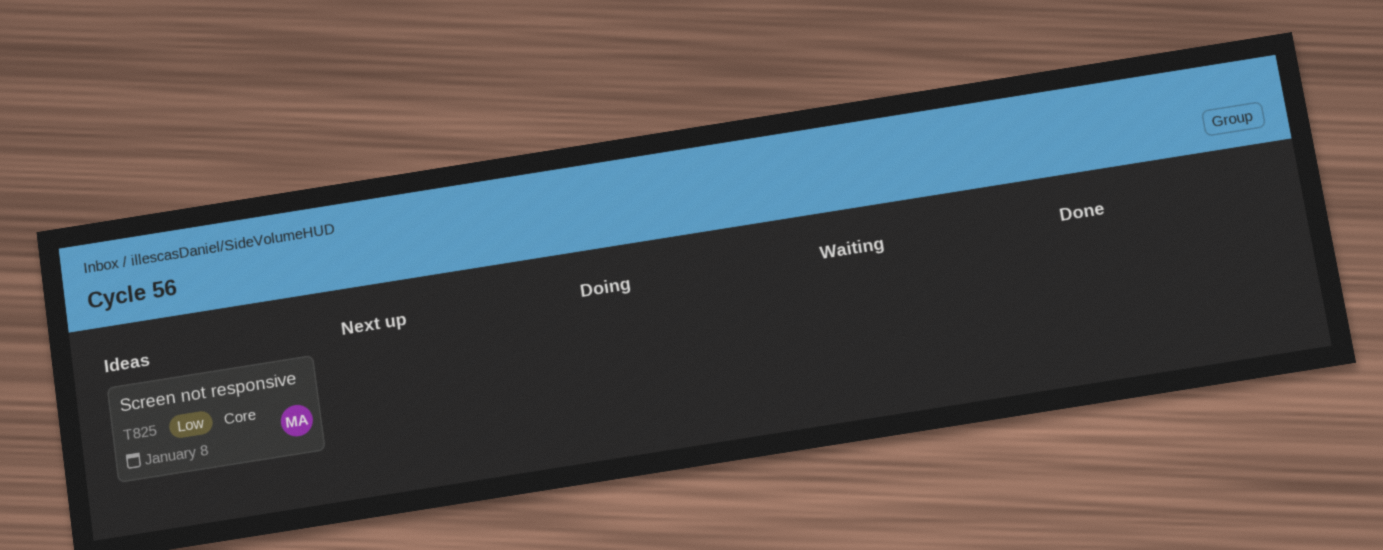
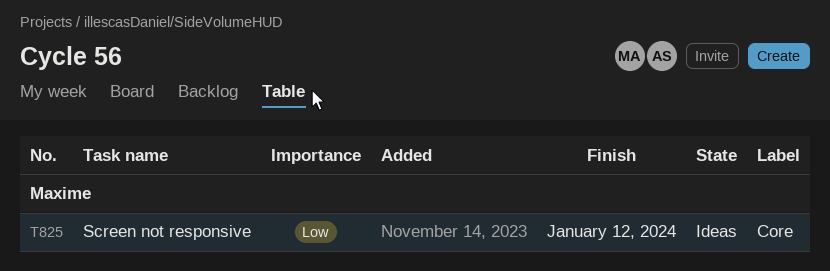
T825, due: Jan 8 -> Jan 12

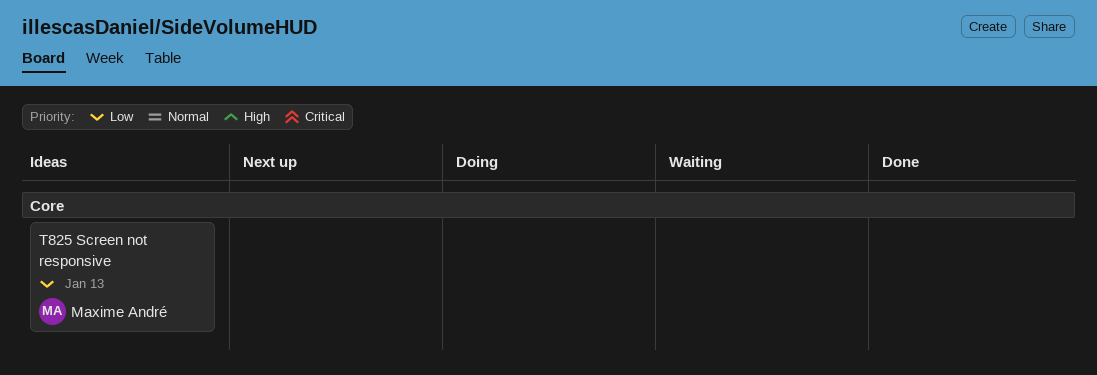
T825, due: Jan 12 -> Jan 13

